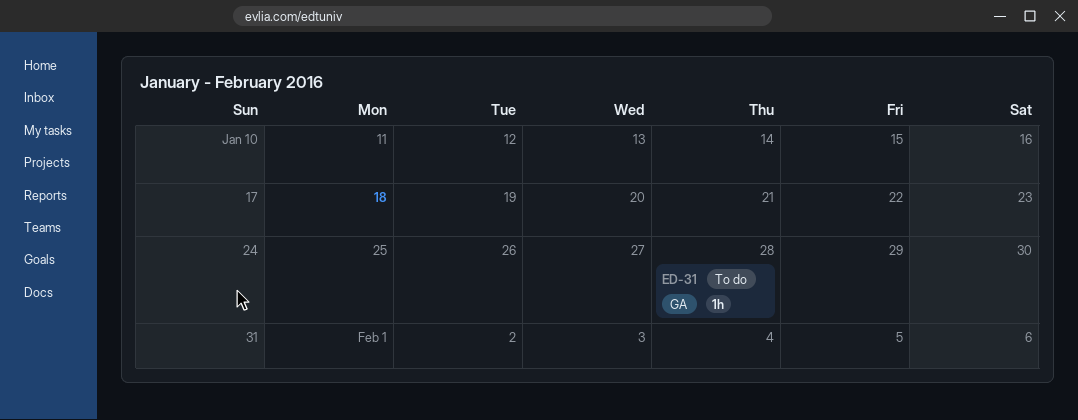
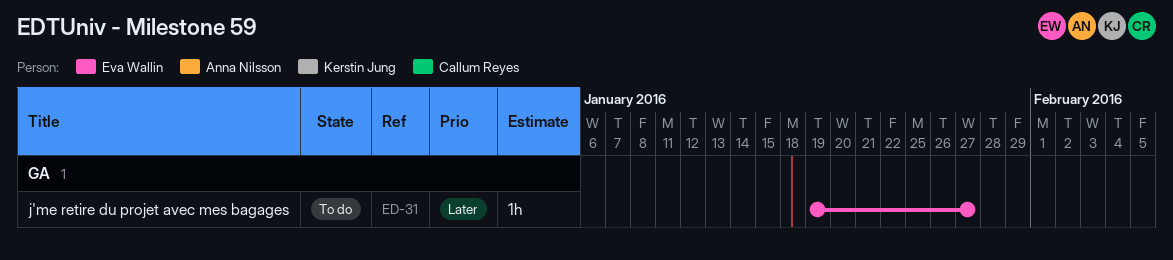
ED-31, due: Jan 28 -> Jan 27

